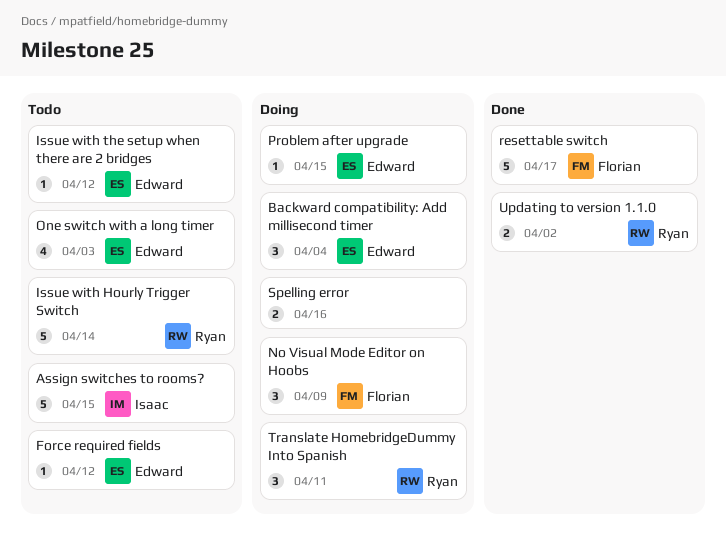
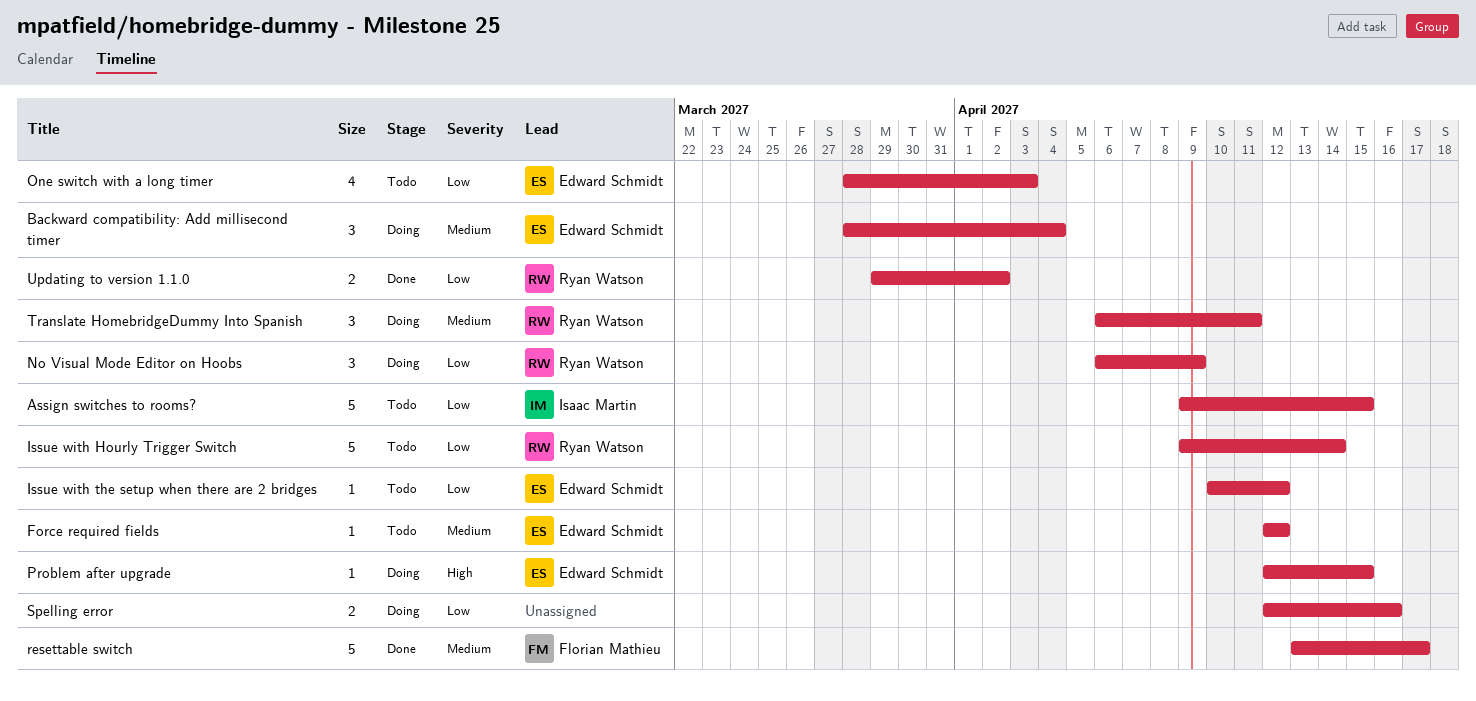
No Visual Mode Editor on Hoobs, owner: Florian Mathieu -> Ryan Watson

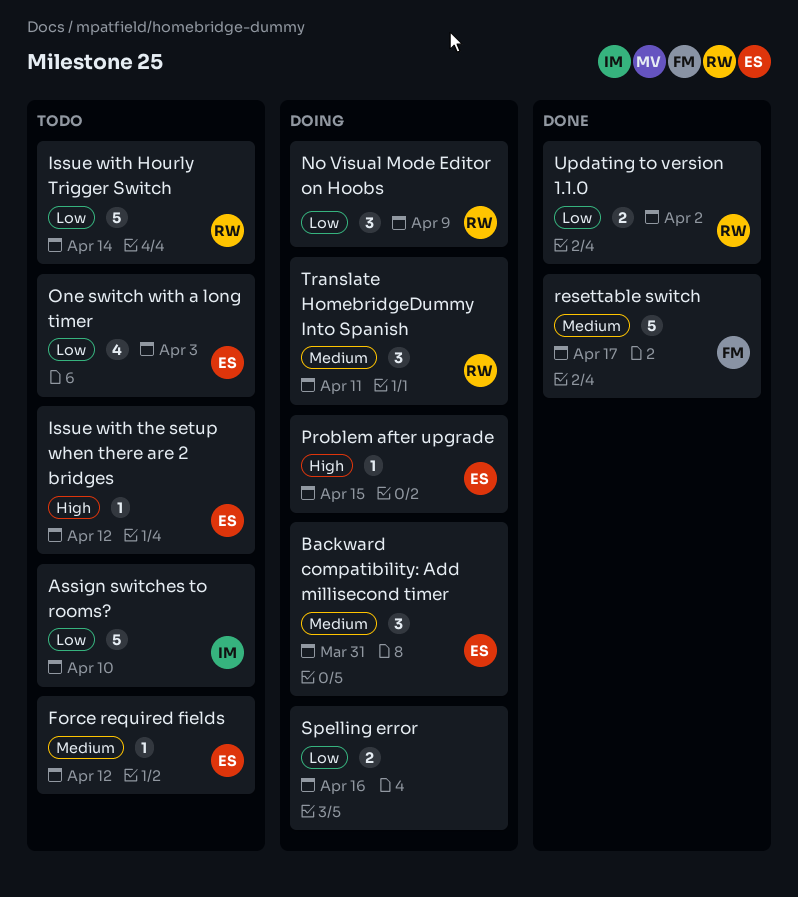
Assign switches to rooms?, due: Apr 15 -> Apr 10
Backward compatibility: Add millisecond timer, due: Apr 4 -> Mar 31
Issue with the setup when there are 2 bridges, priority: Low -> High

